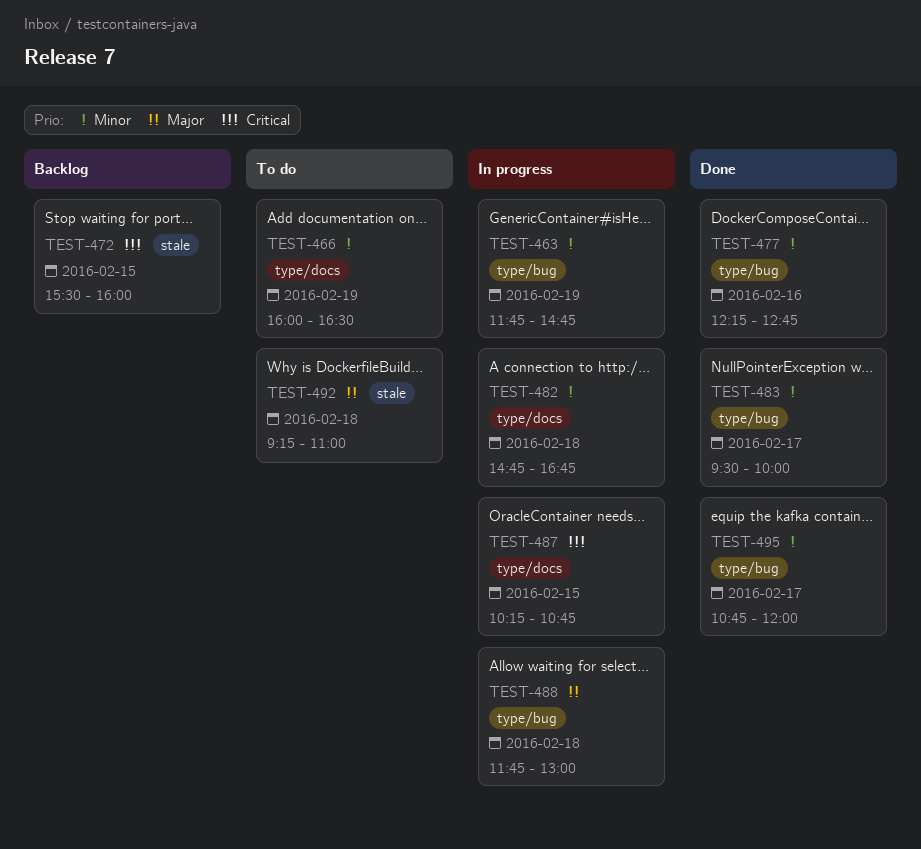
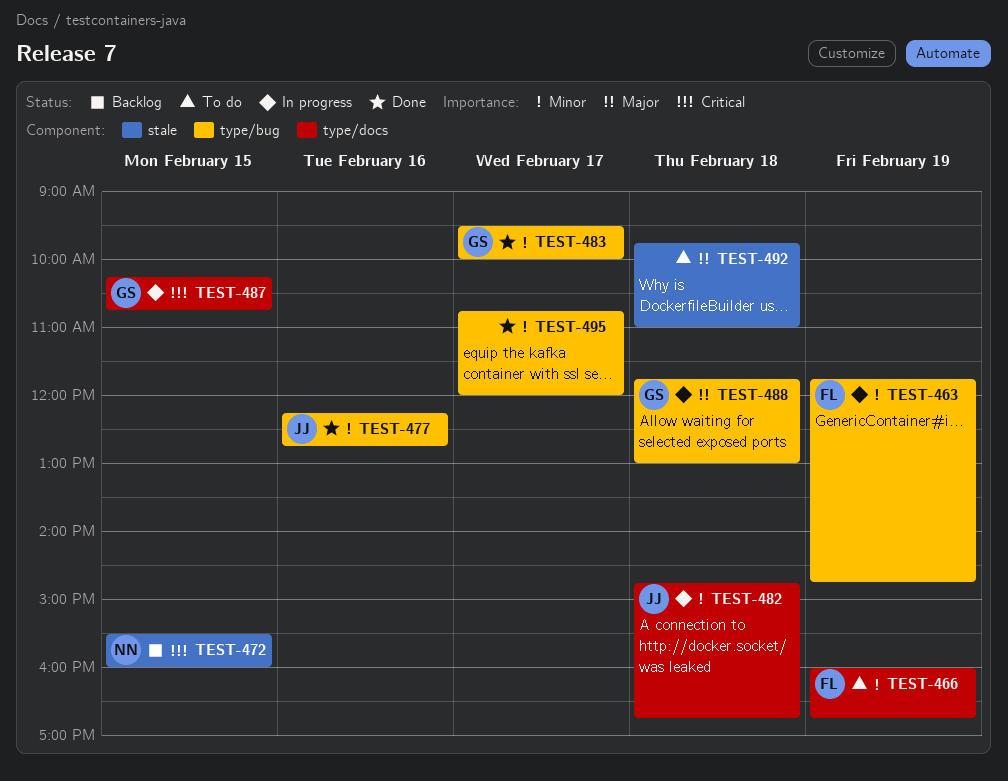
TEST-466, ends: 16:30 -> 16:45
TEST-492, begins: 09:15 -> 09:45

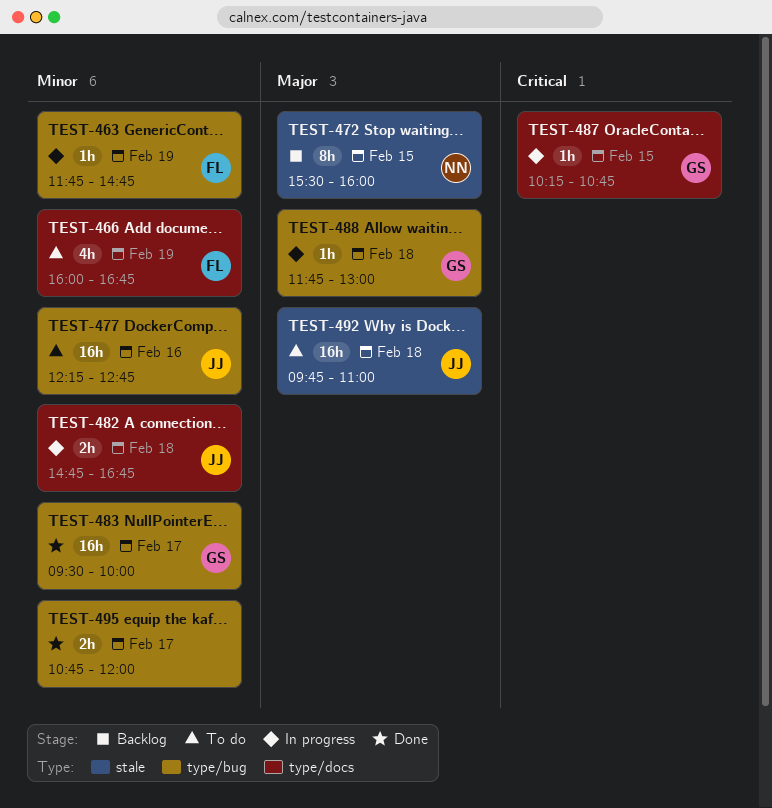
TEST-472, priority: Critical -> Major
TEST-477, status: Done -> To do
TEST-492, owner: none -> JJ

